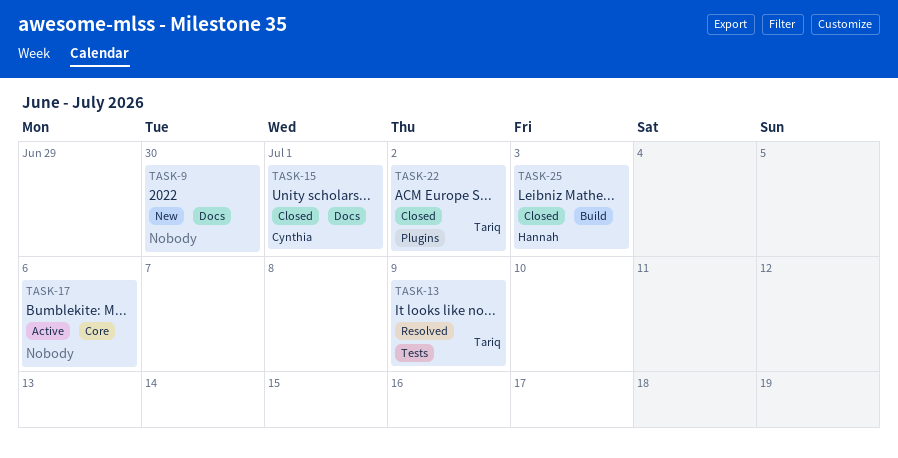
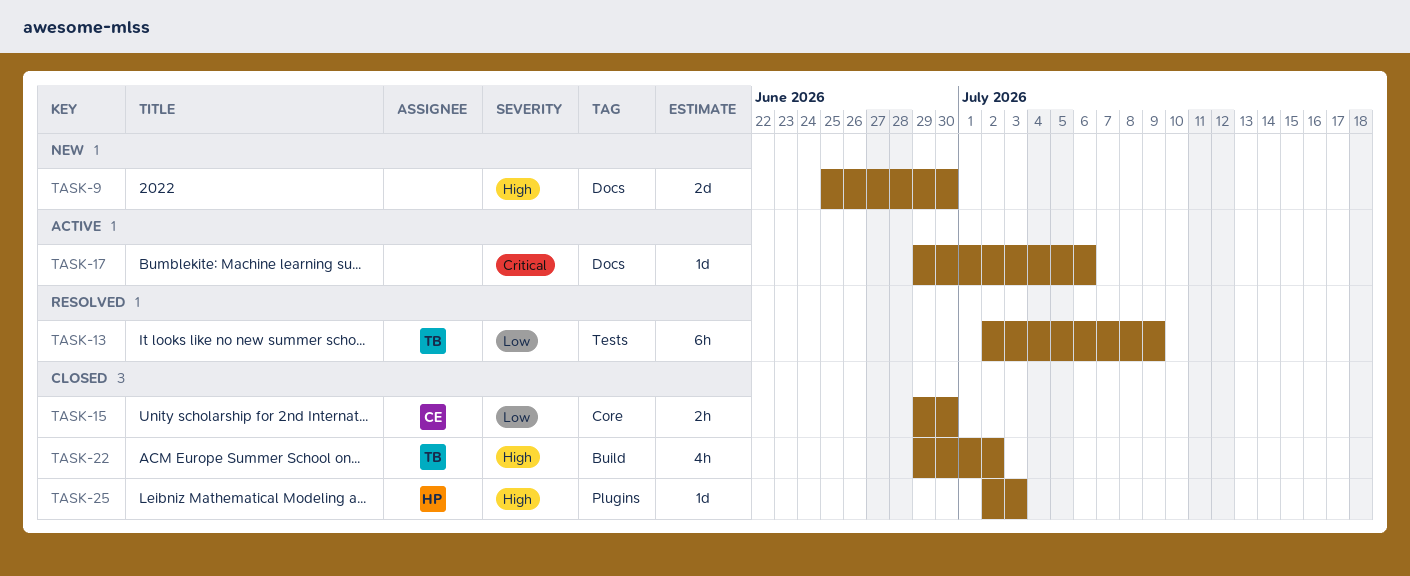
TASK-15, label: Docs -> Core
TASK-15, due: Jul 1 -> Jun 30
TASK-17, label: Core -> Docs
TASK-22, label: Plugins -> Build
TASK-25, label: Build -> Plugins

